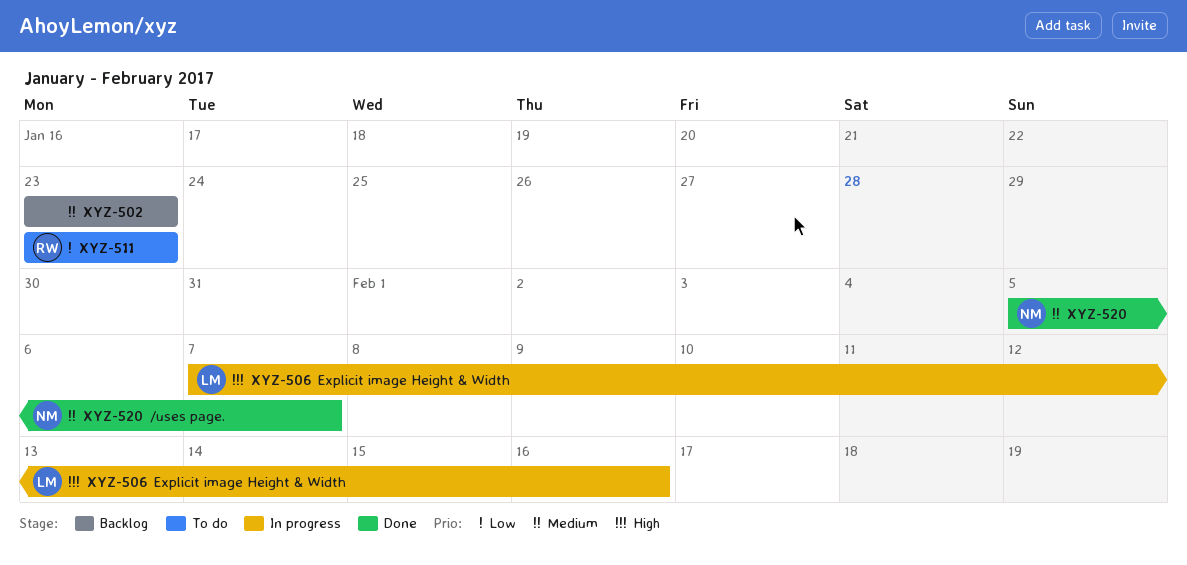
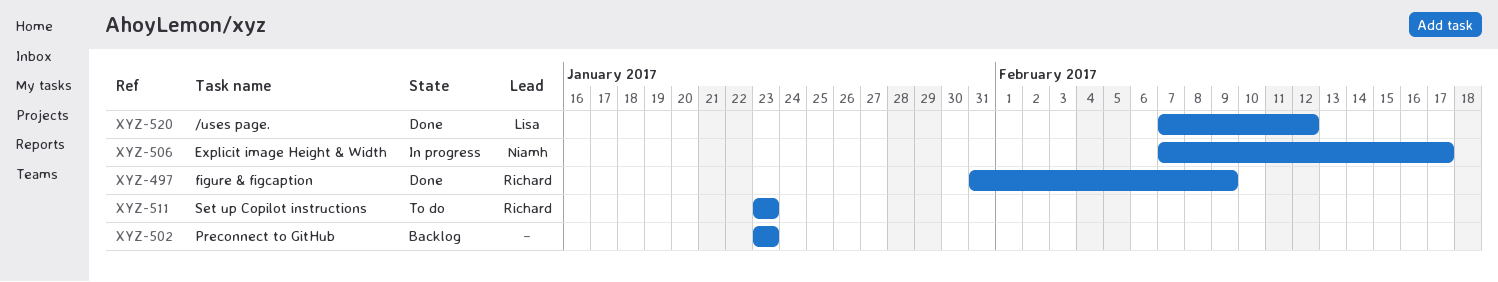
XYZ-497: none -> present
XYZ-506, owner: Lisa -> Niamh
XYZ-506, due: Feb 16 -> Feb 17
XYZ-520, owner: Niamh -> Lisa
XYZ-520, start: Feb 5 -> Feb 7
XYZ-520, due: Feb 7 -> Feb 12

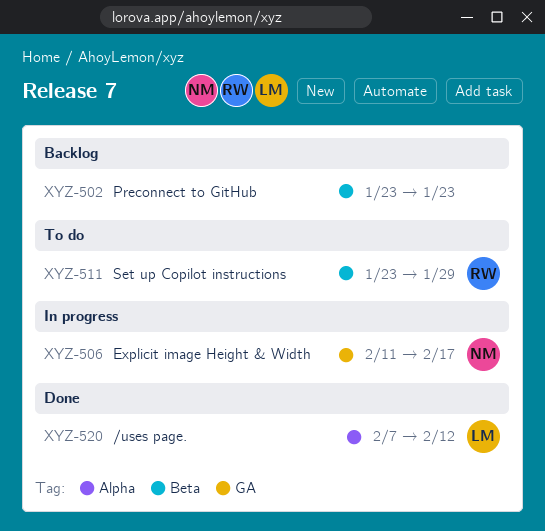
XYZ-497: present -> none
XYZ-506, start: Feb 7 -> Feb 11
XYZ-511, due: Jan 23 -> Jan 29

